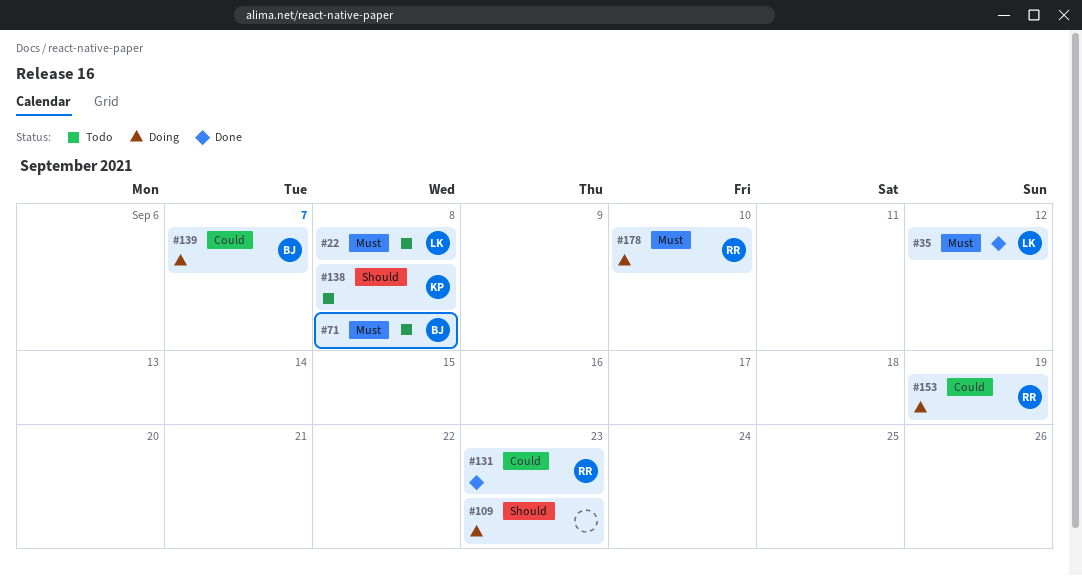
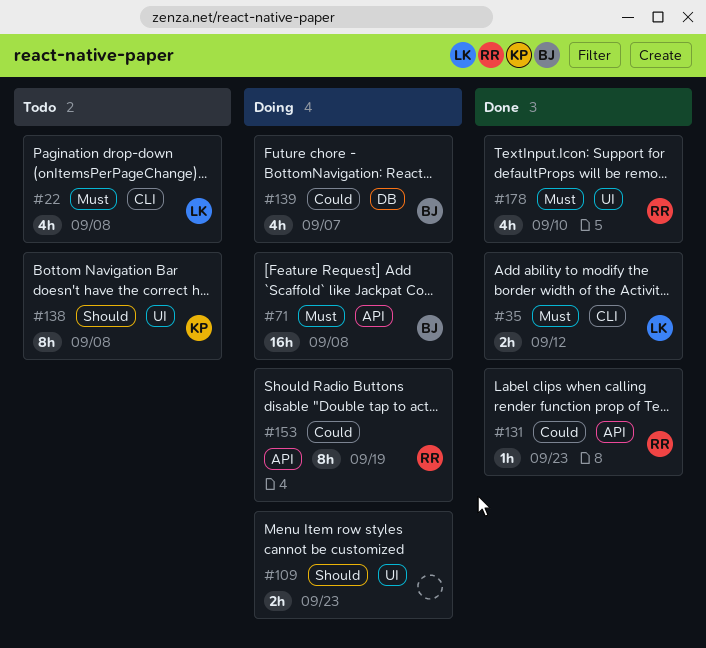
#71, status: Todo -> Doing
#178, status: Doing -> Done

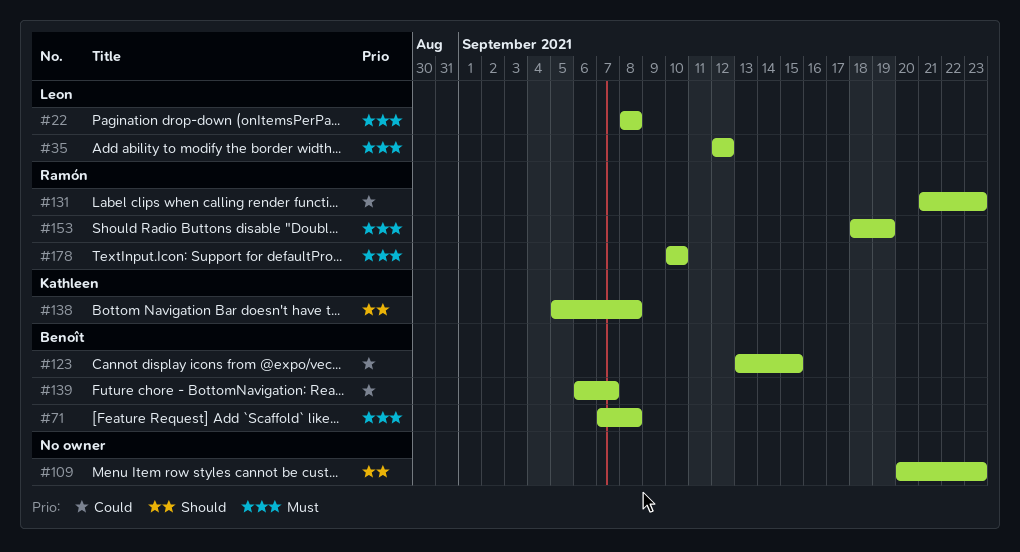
#123: none -> present
#153, priority: Could -> Must

